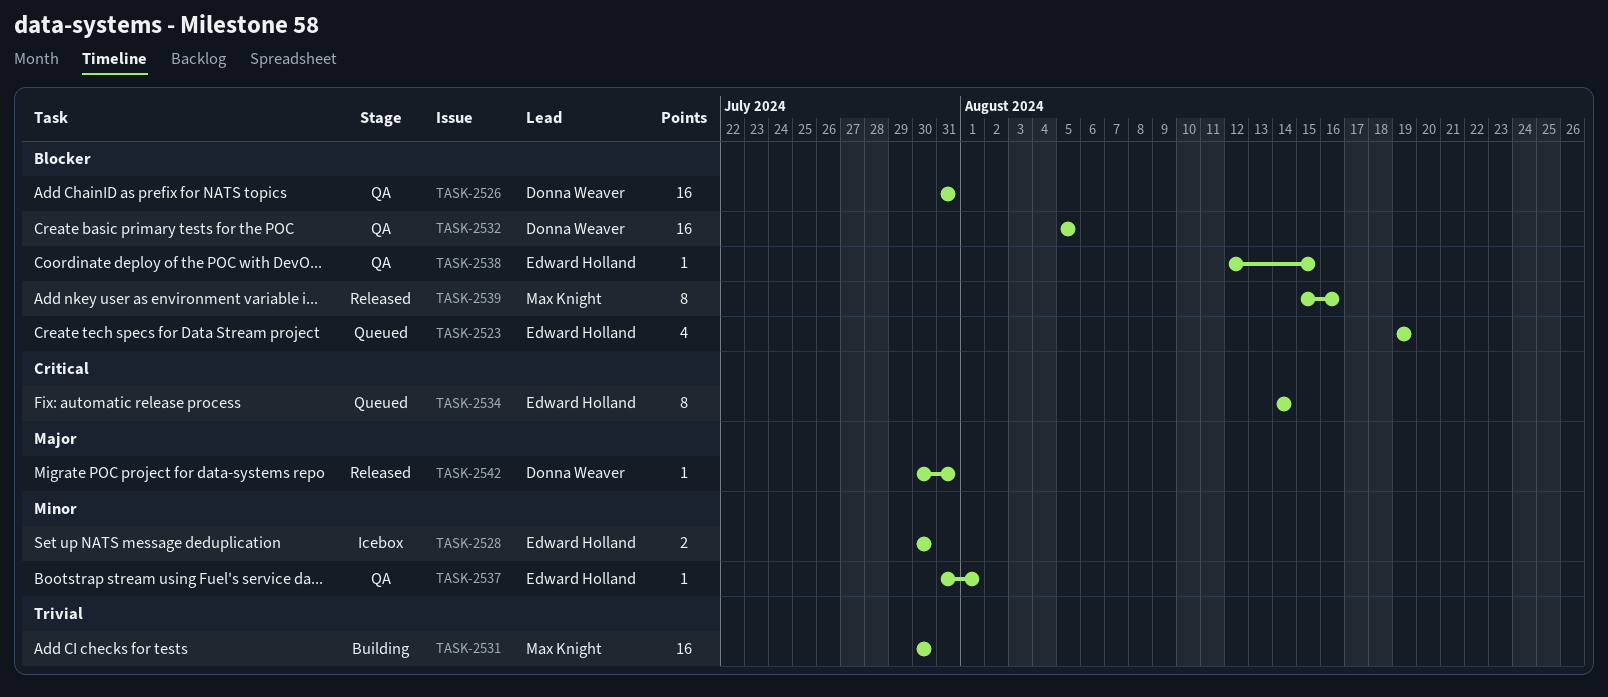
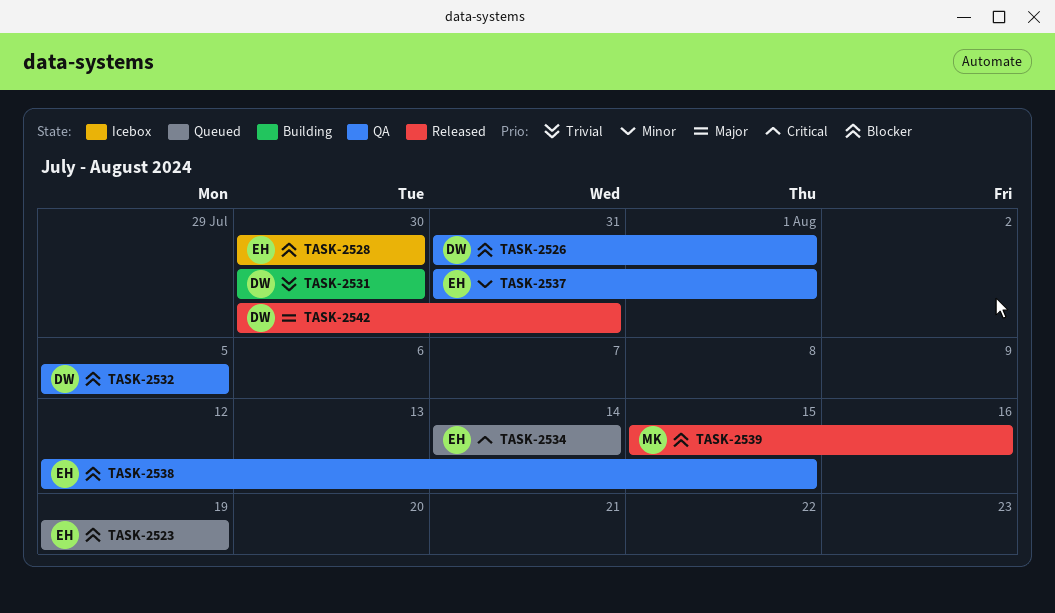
TASK-2526, due: Jul 31 -> Aug 1
TASK-2528, priority: Minor -> Blocker
TASK-2531, owner: Max Knight -> Donna Weaver

